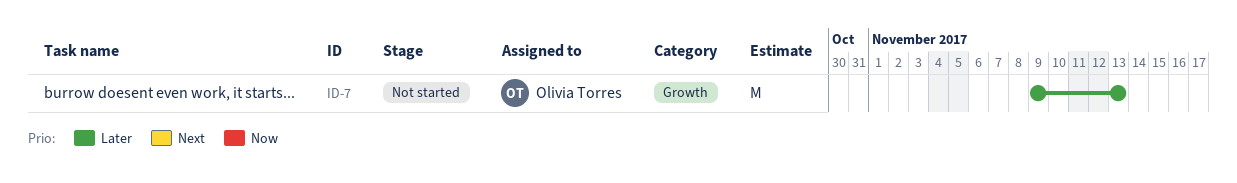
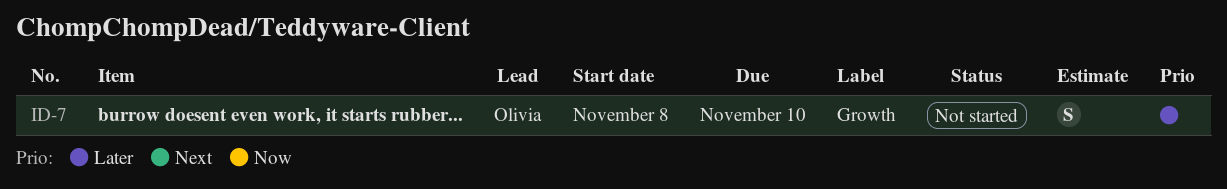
ID-7, estimate: M -> S
ID-7, start: Nov 9 -> Nov 8
ID-7, due: Nov 13 -> Nov 10

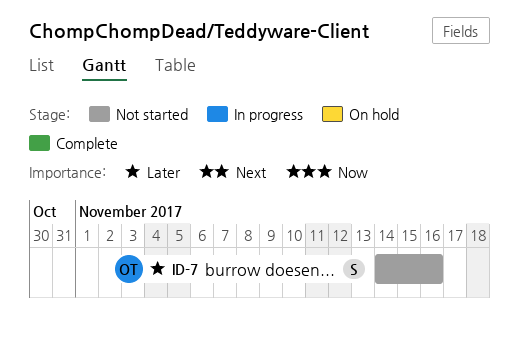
ID-7, start: Nov 8 -> Nov 14
ID-7, due: Nov 10 -> Nov 16

